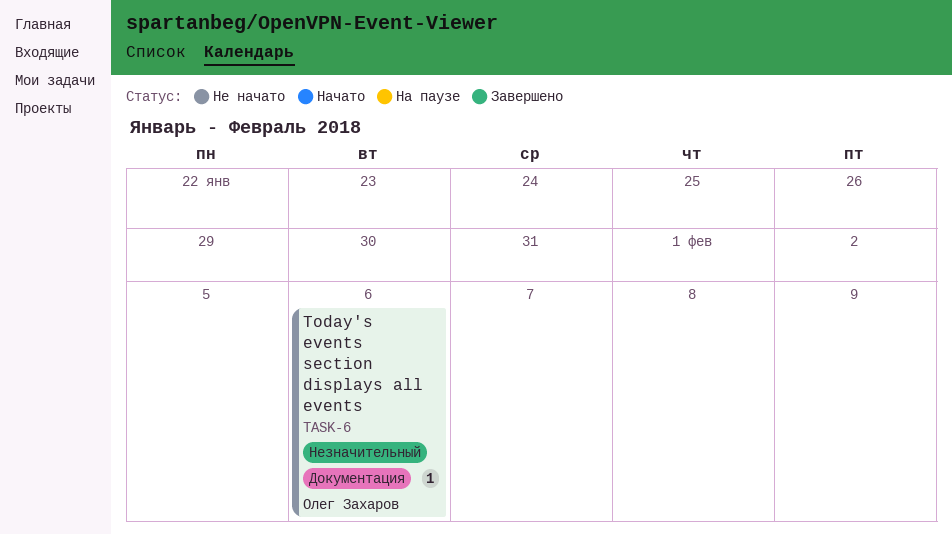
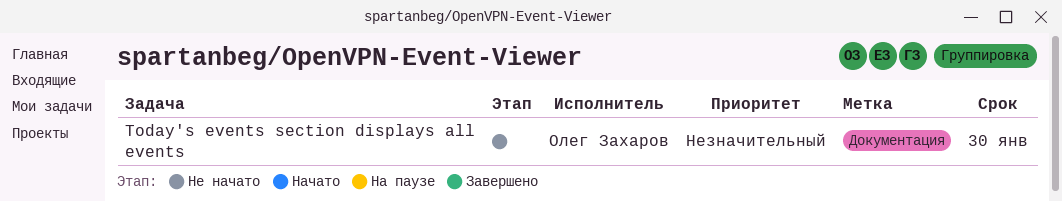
Today's events section displays all events, due: Feb 6 -> Jan 30

